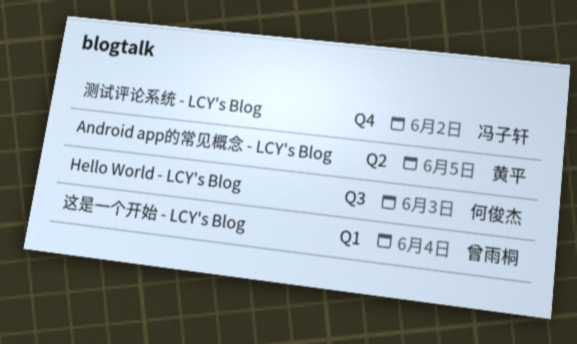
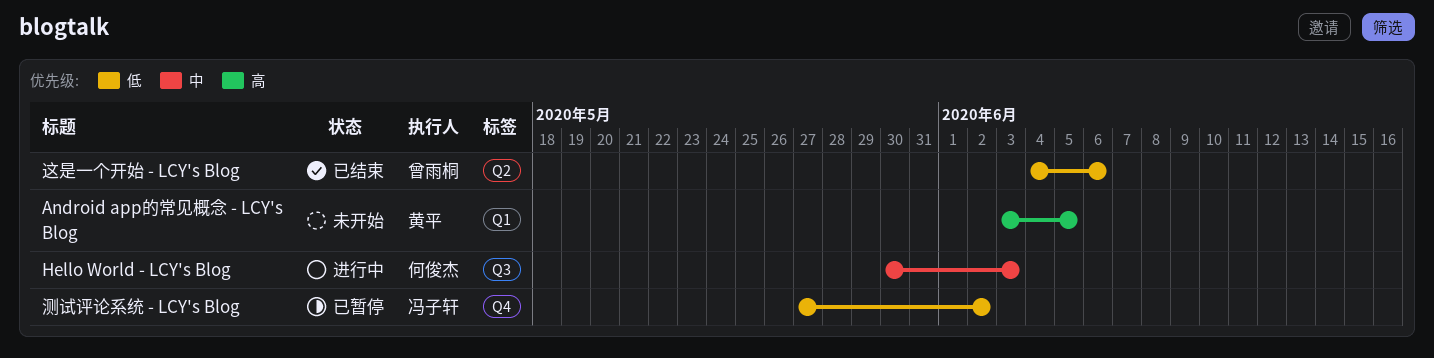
Android app的常见概念 - LCY's Blog, label: Q2 -> Q1
这是一个开始 - LCY's Blog, label: Q1 -> Q2
这是一个开始 - LCY's Blog, due: Jun 4 -> Jun 6

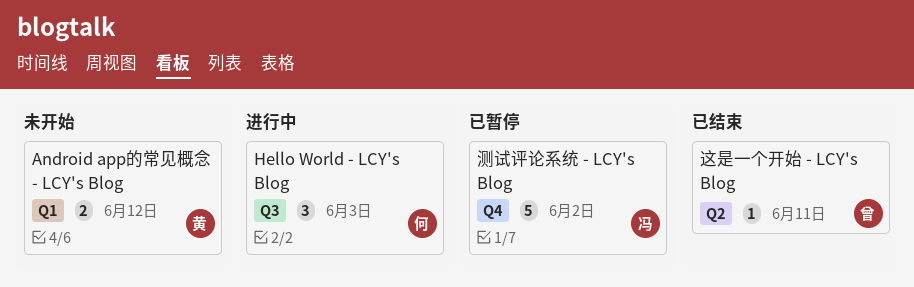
Android app的常见概念 - LCY's Blog, due: Jun 5 -> Jun 12
这是一个开始 - LCY's Blog, due: Jun 6 -> Jun 11

